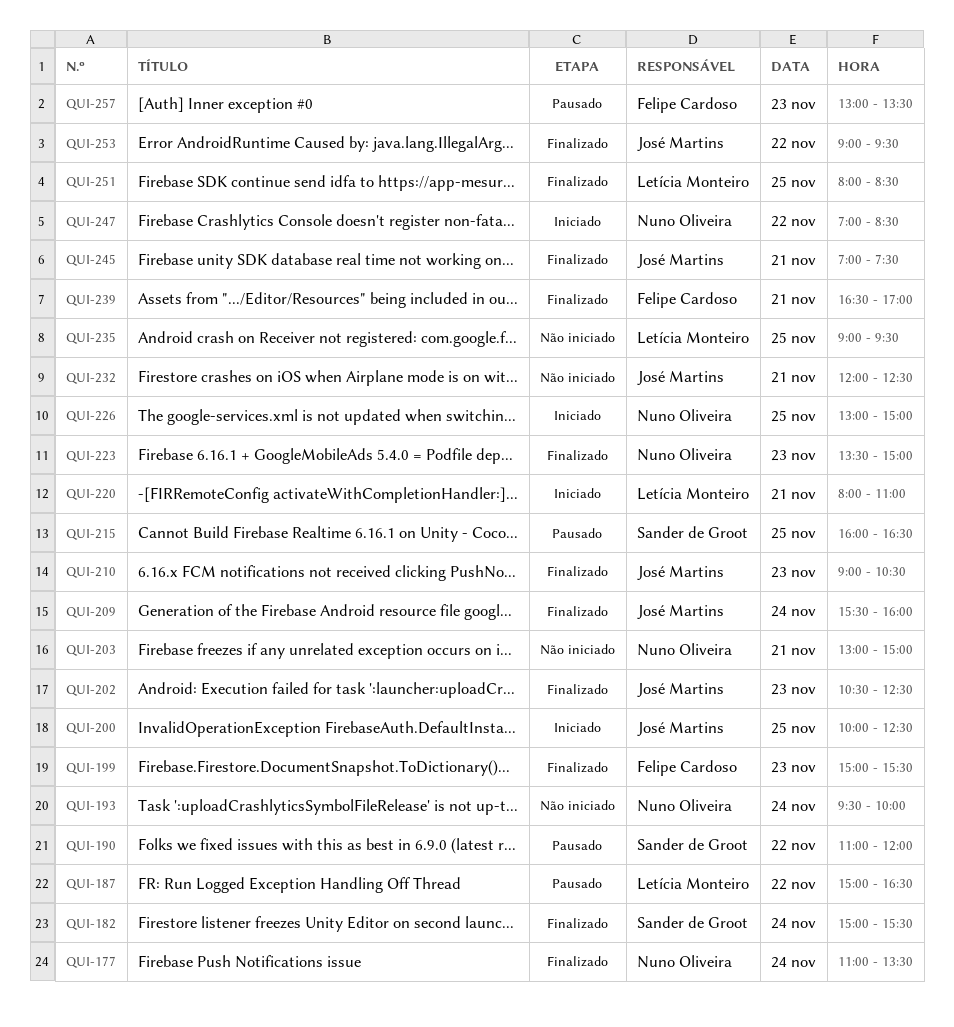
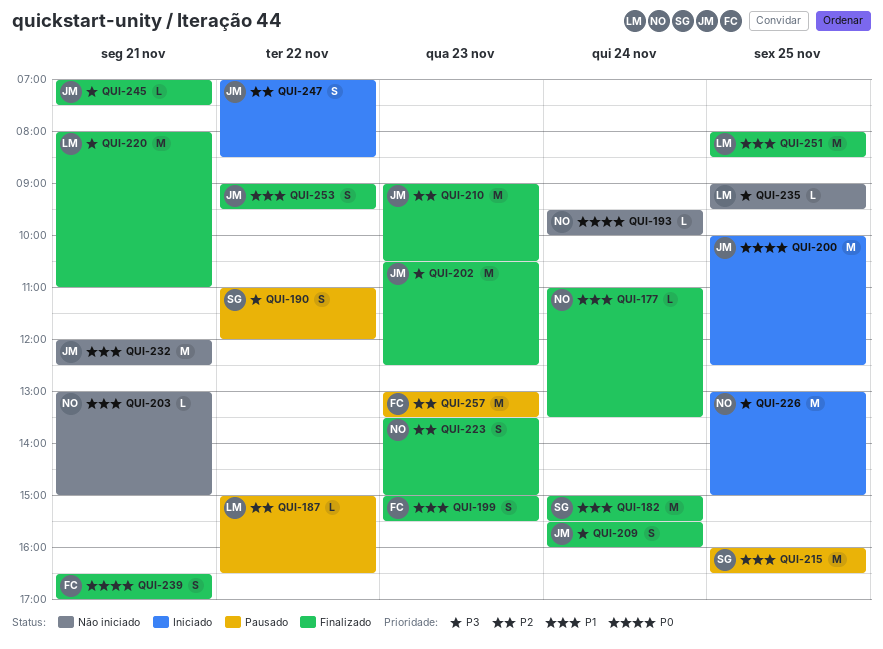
QUI-220, status: Iniciado -> Finalizado
QUI-247, owner: Nuno Oliveira -> José Martins

